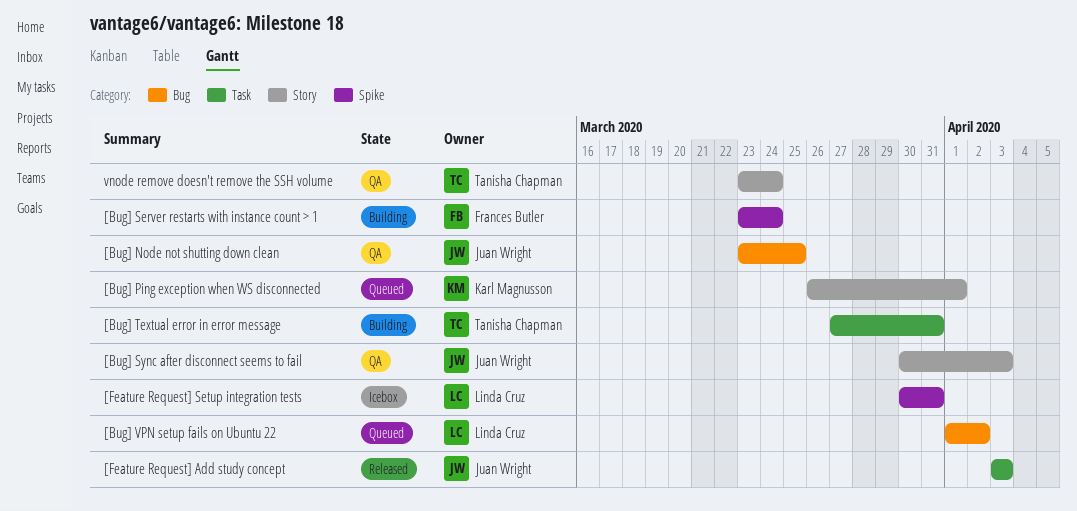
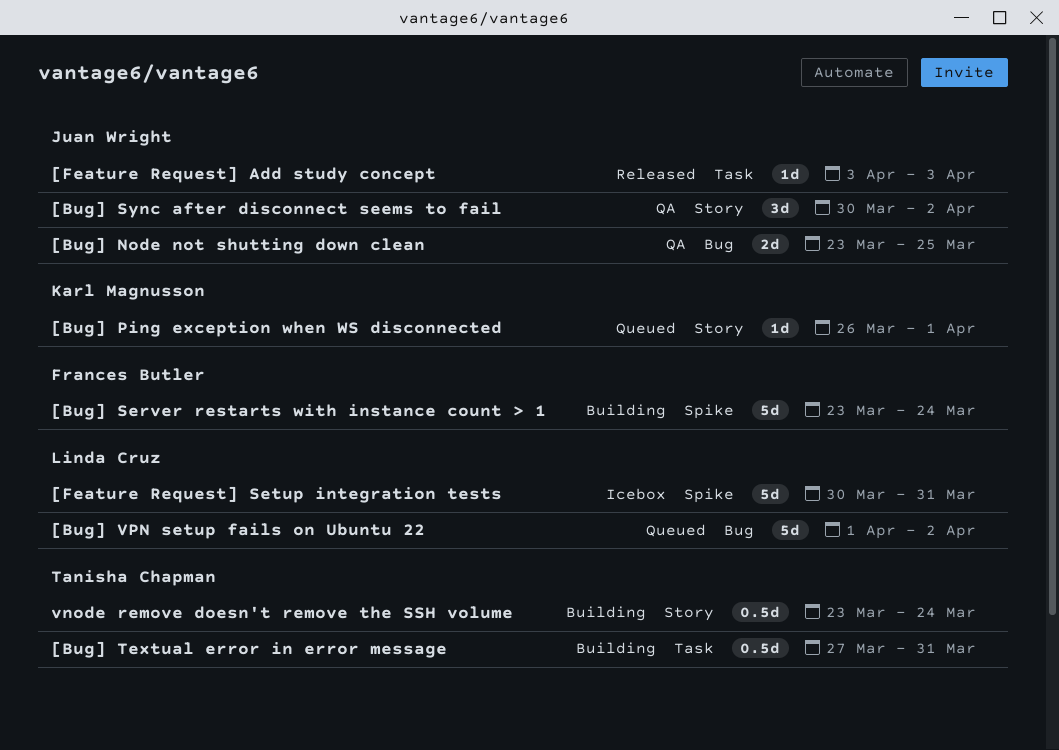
[Bug] Sync after disconnect seems to fail, due: Apr 3 -> Apr 2
vnode remove doesn't remove the SSH volume, status: QA -> Building

